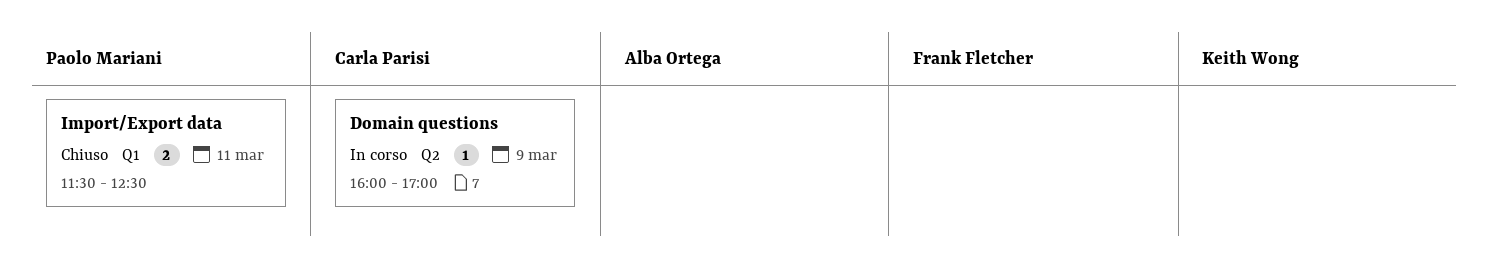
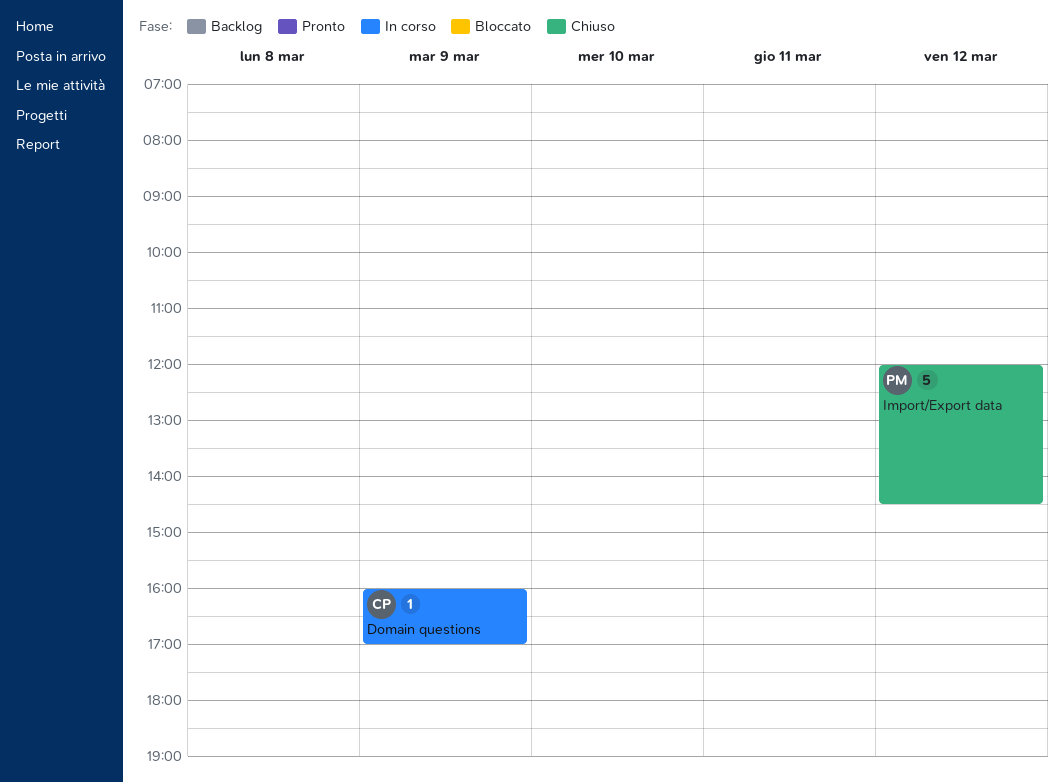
Import/Export data, estimate: 2 -> 5
Import/Export data, day: Mar 11 -> Mar 12
Import/Export data, begins: 11:30 -> 12:00
Import/Export data, ends: 12:30 -> 14:30

